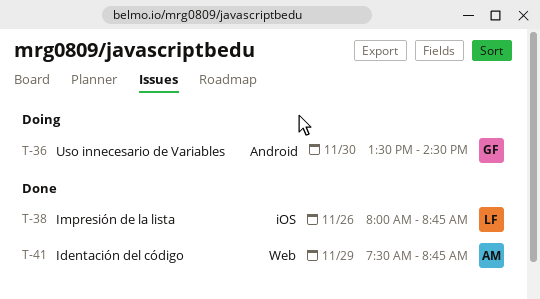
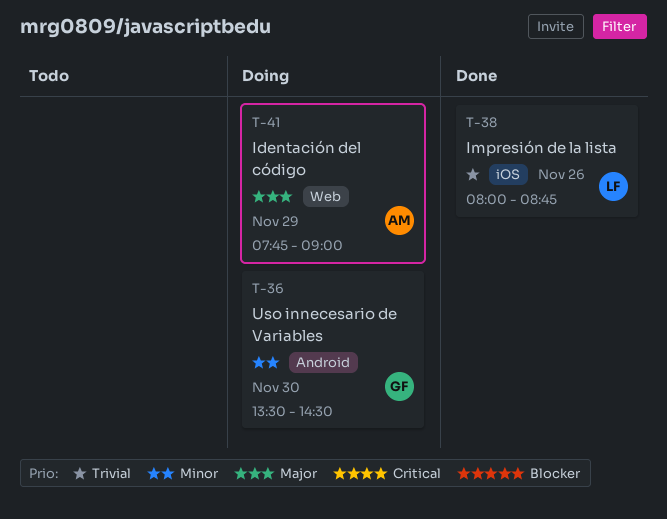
T-41, status: Done -> Doing
T-41, begins: 07:30 -> 07:45
T-41, ends: 08:45 -> 09:00

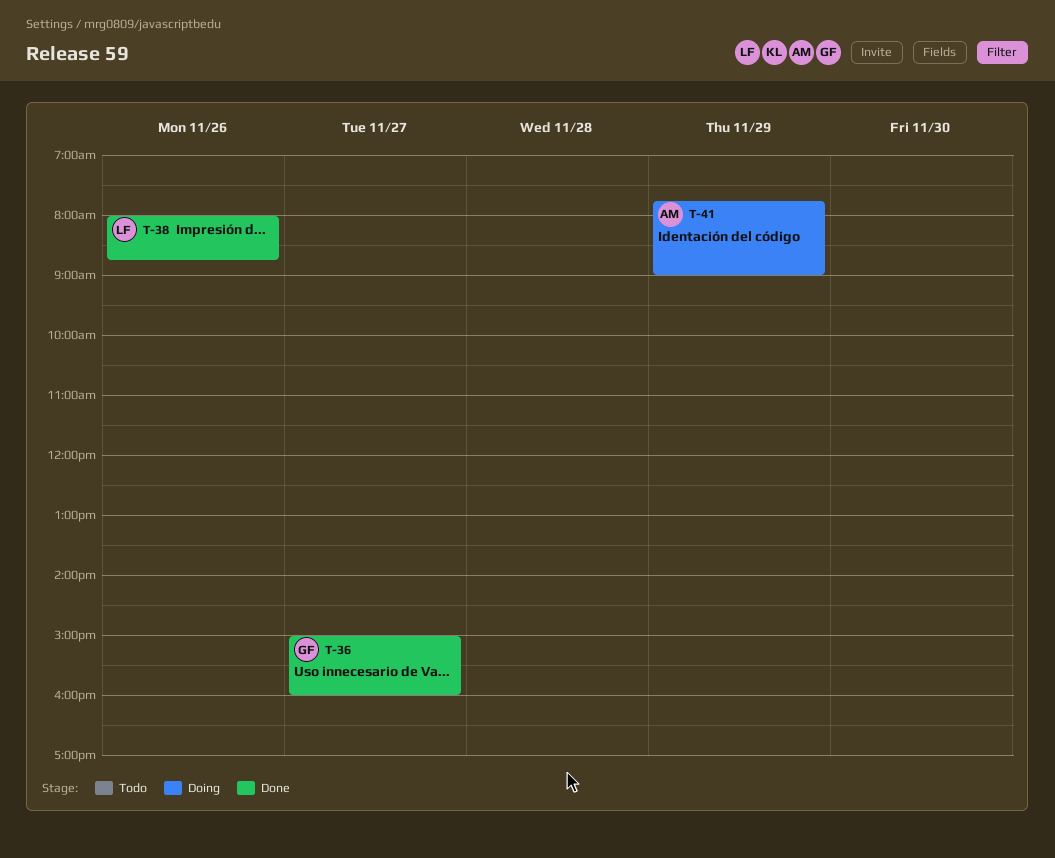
T-36, status: Doing -> Done
T-36, day: Nov 30 -> Nov 27
T-36, begins: 13:30 -> 15:00
T-36, ends: 14:30 -> 16:00

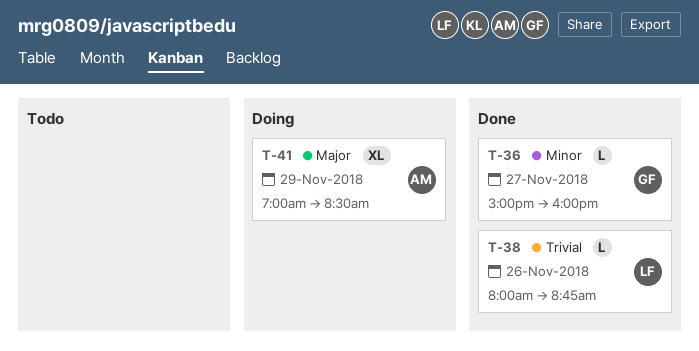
T-41, begins: 07:45 -> 07:00
T-41, ends: 09:00 -> 08:30

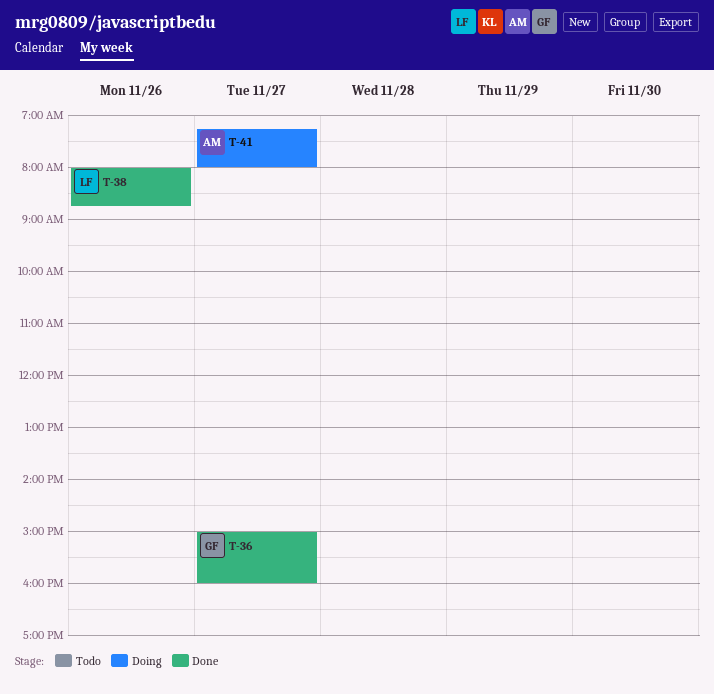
T-41, day: Nov 29 -> Nov 27
T-41, begins: 07:00 -> 07:15
T-41, ends: 08:30 -> 08:00

